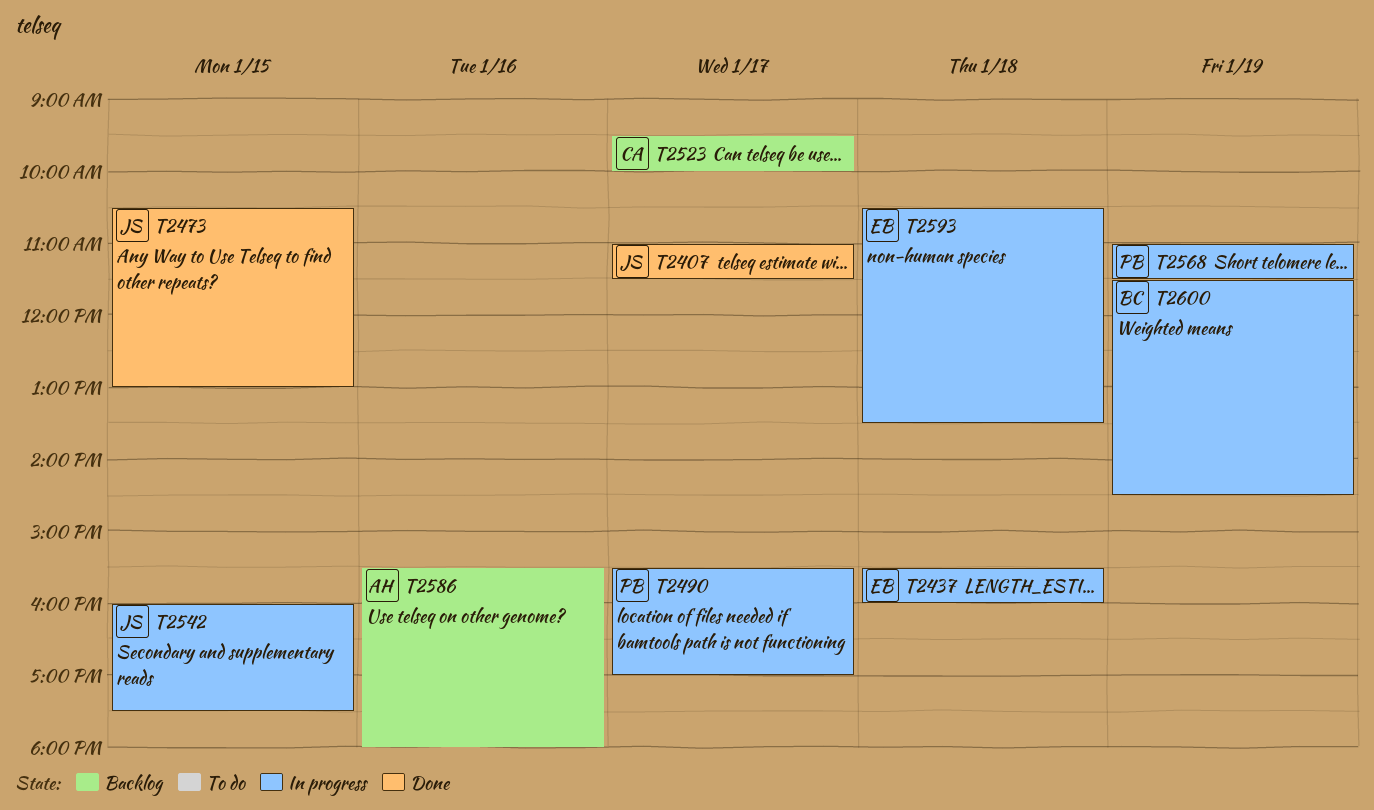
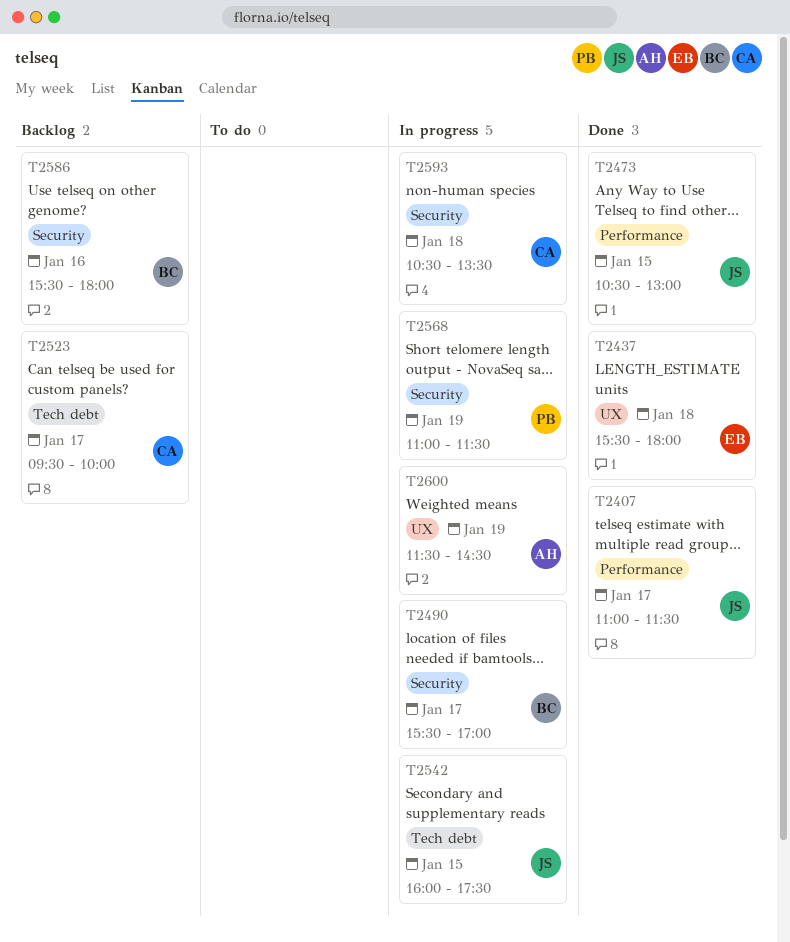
T2437, status: In progress -> Done
T2437, ends: 16:00 -> 18:00
T2490, owner: PB -> BC
T2586, owner: AH -> BC
T2593, owner: EB -> CA
T2600, owner: BC -> AH

